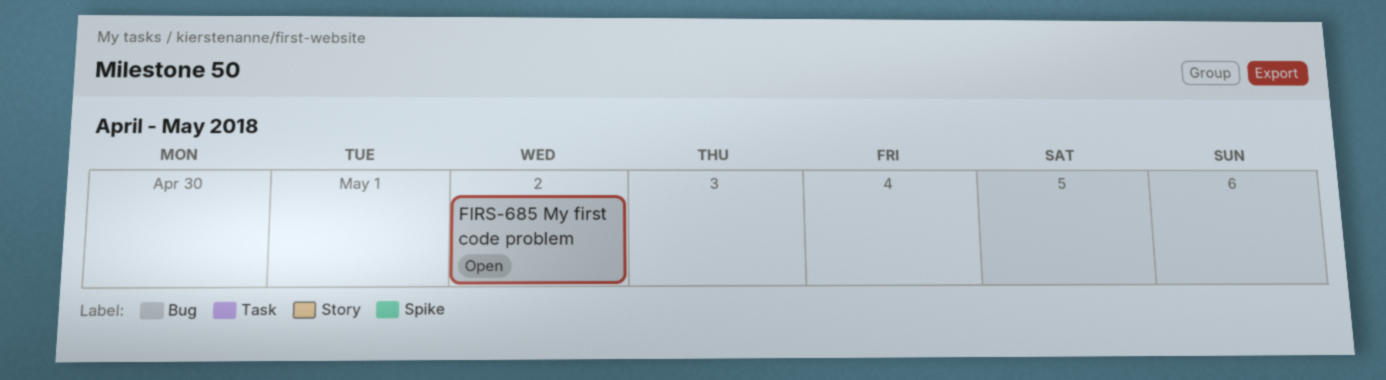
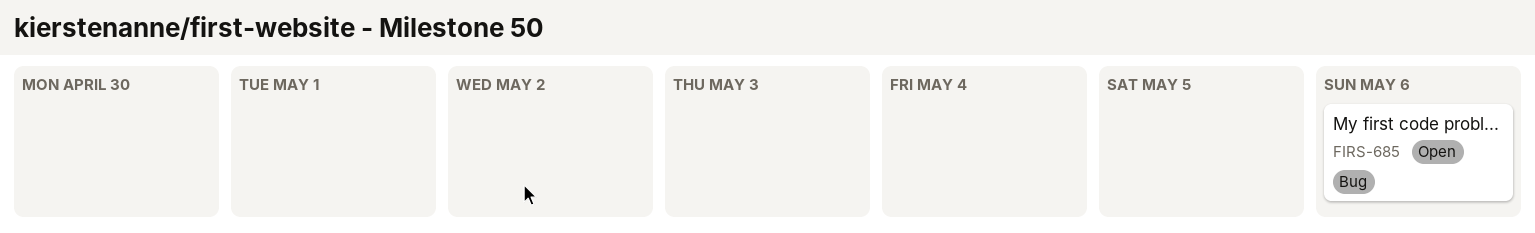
FIRS-685, due: May 2 -> May 6

